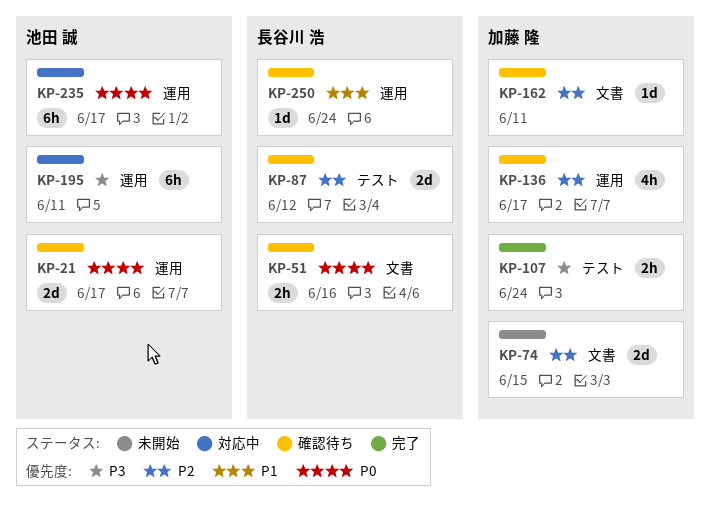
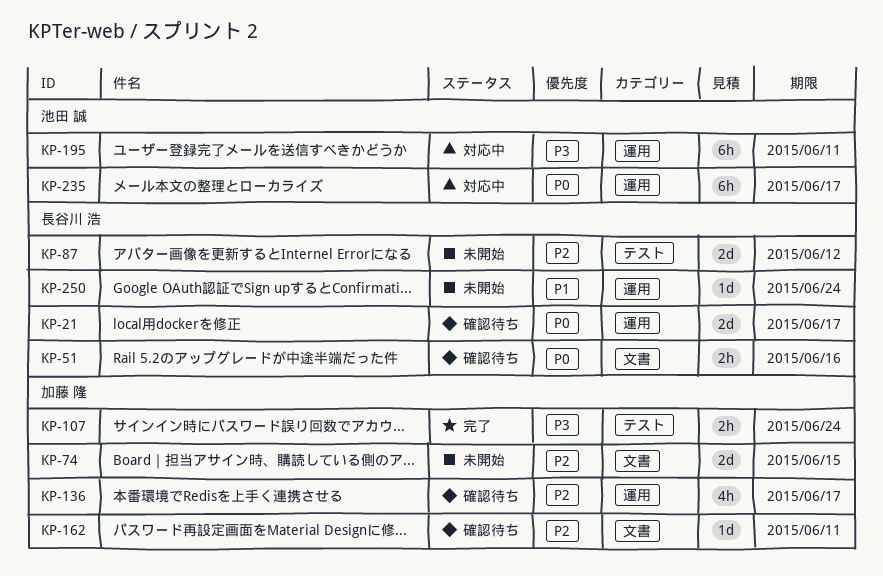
KP-21, owner: 池田 誠 -> 長谷川 浩
KP-87, status: 確認待ち -> 未開始
KP-250, status: 確認待ち -> 未開始

